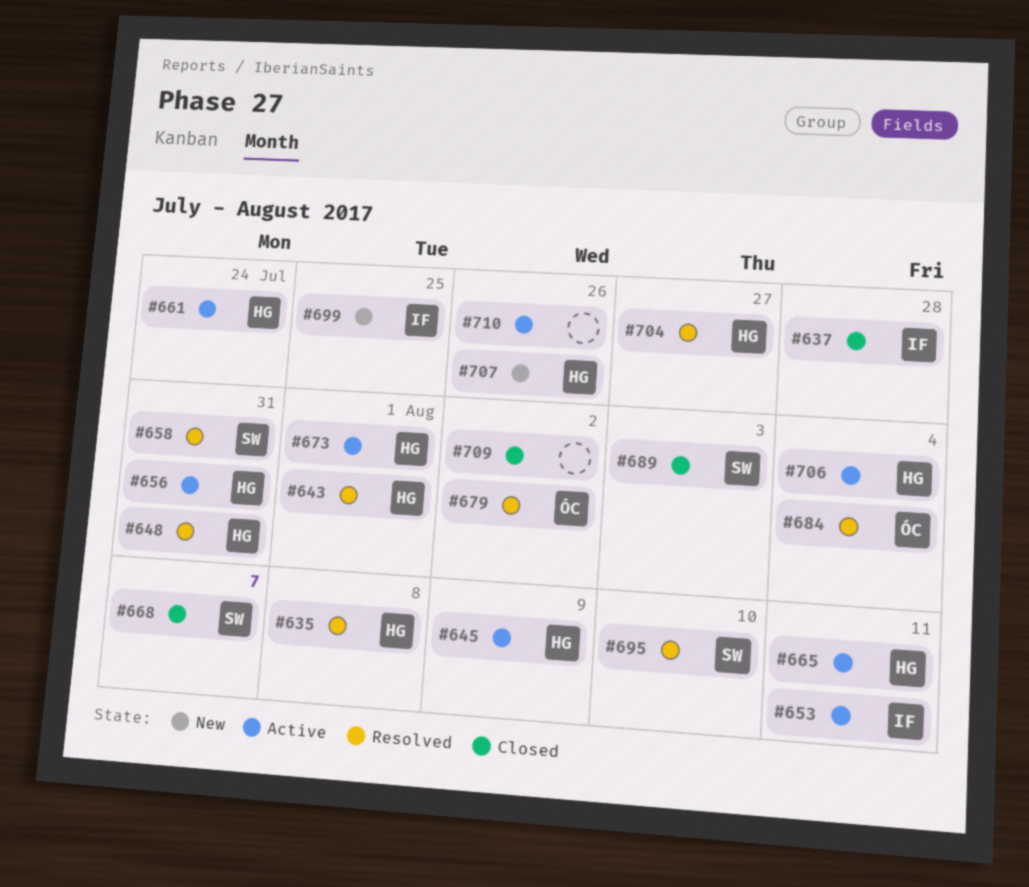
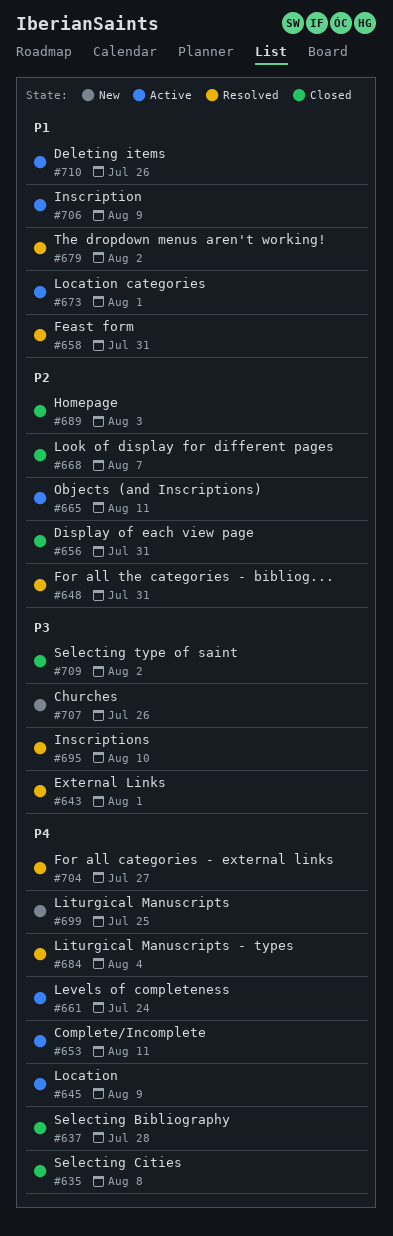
#635, status: Resolved -> Closed
#656, status: Active -> Closed
#706, due: Aug 4 -> Aug 9

